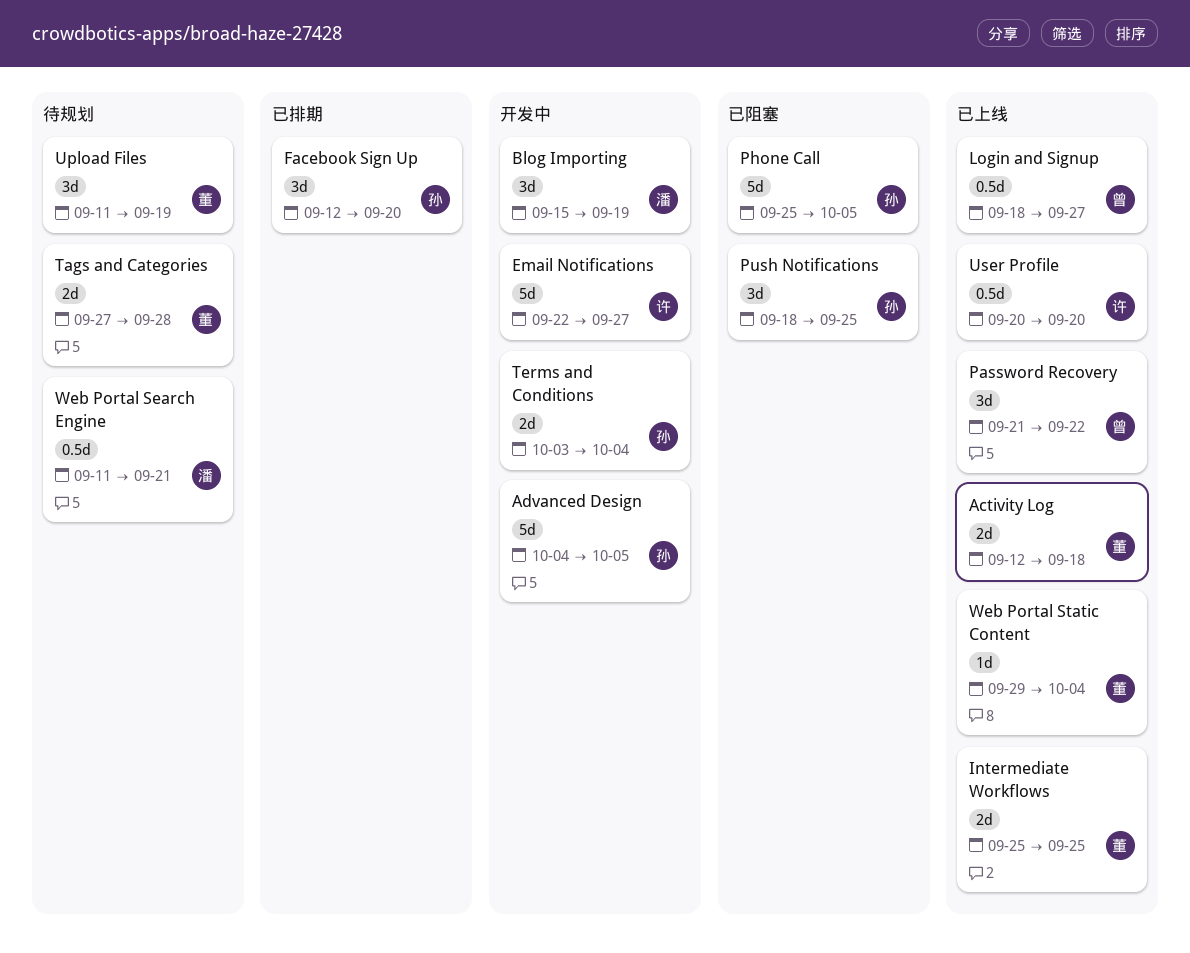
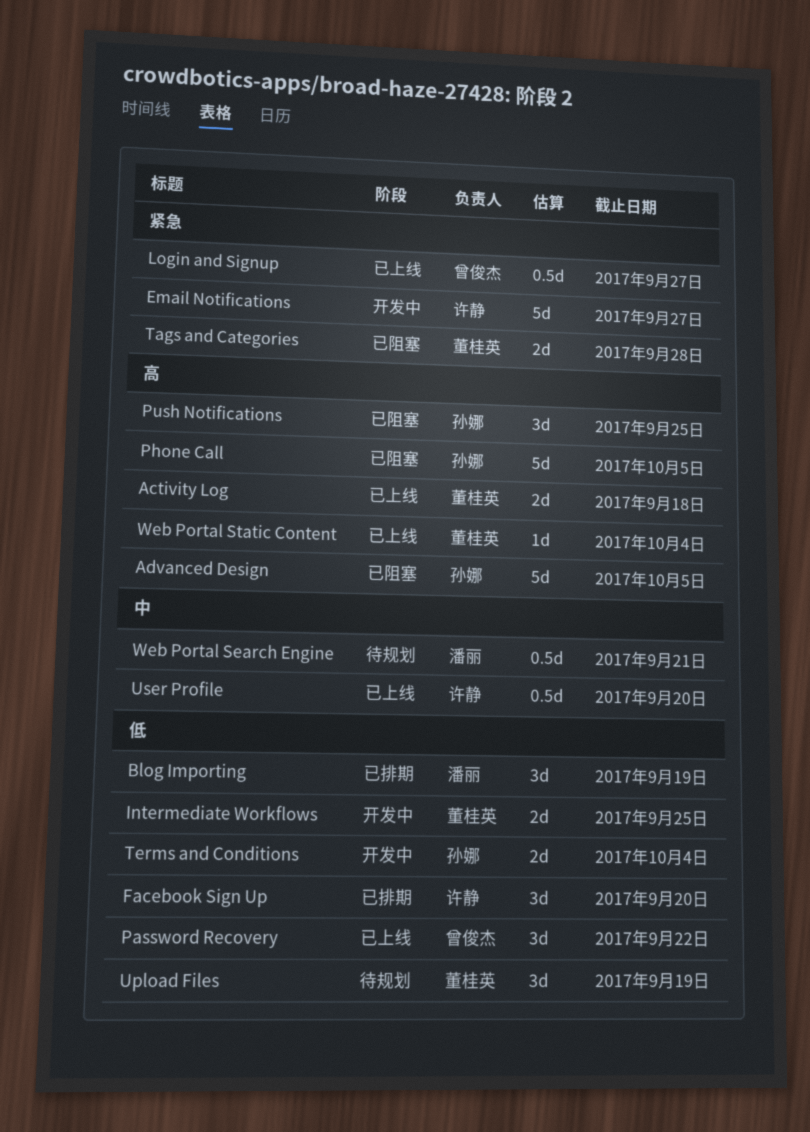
Advanced Design, status: 开发中 -> 已阻塞
Blog Importing, status: 开发中 -> 已排期
Facebook Sign Up, owner: 孙娜 -> 许静
Intermediate Workflows, status: 已上线 -> 开发中
Tags and Categories, status: 待规划 -> 已阻塞

